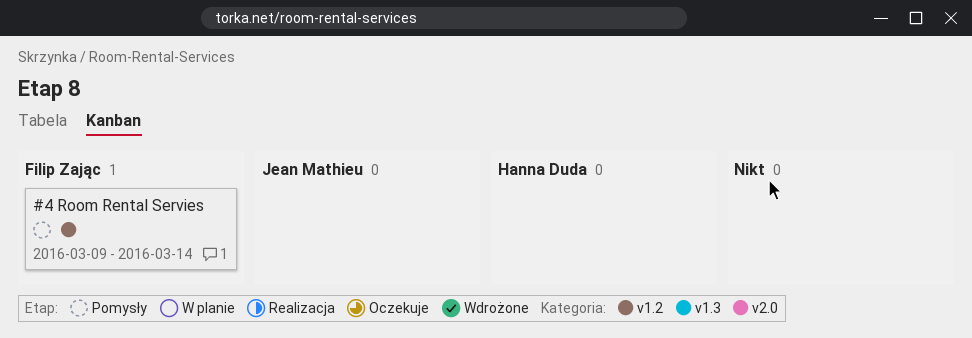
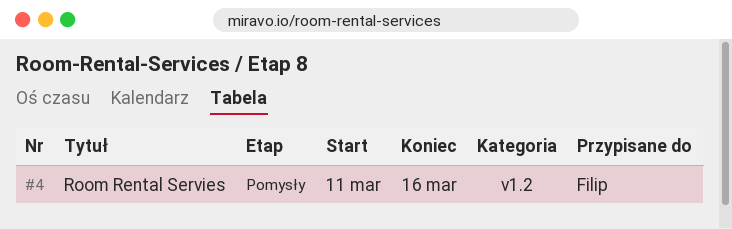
#4, start: Mar 9 -> Mar 11
#4, due: Mar 14 -> Mar 16

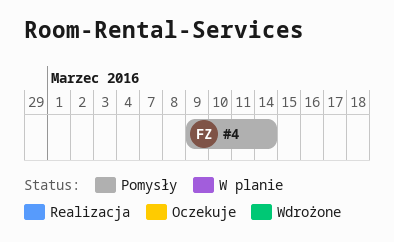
#4, start: Mar 11 -> Mar 9
#4, due: Mar 16 -> Mar 14

